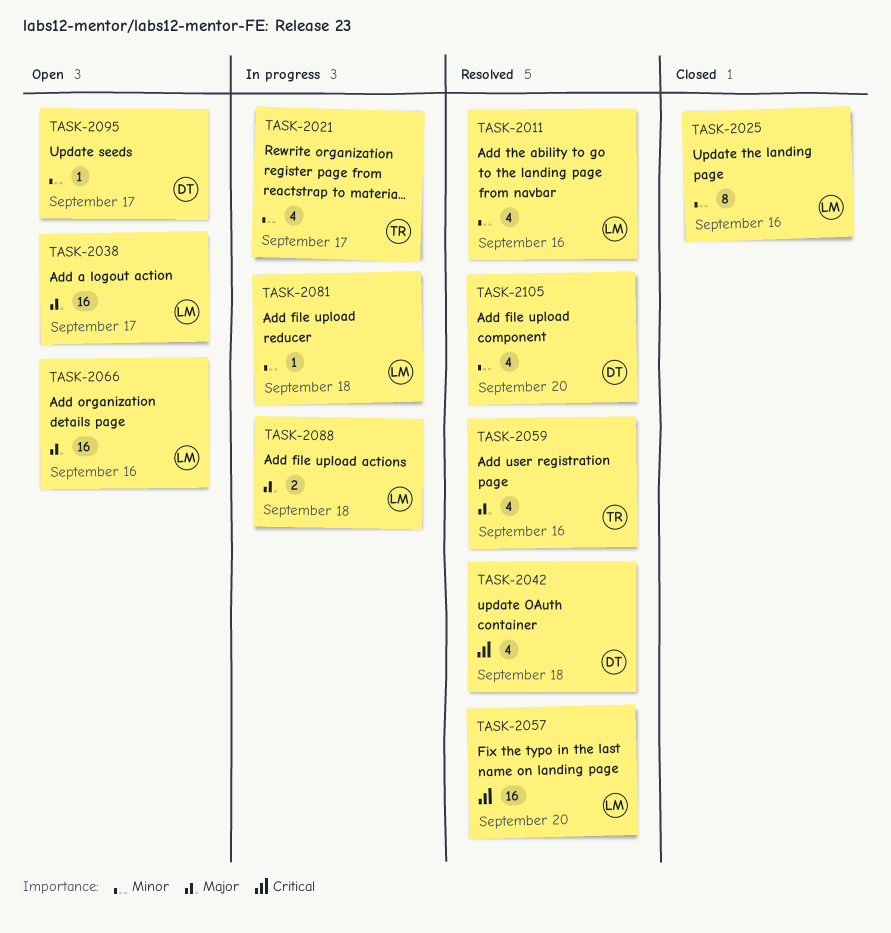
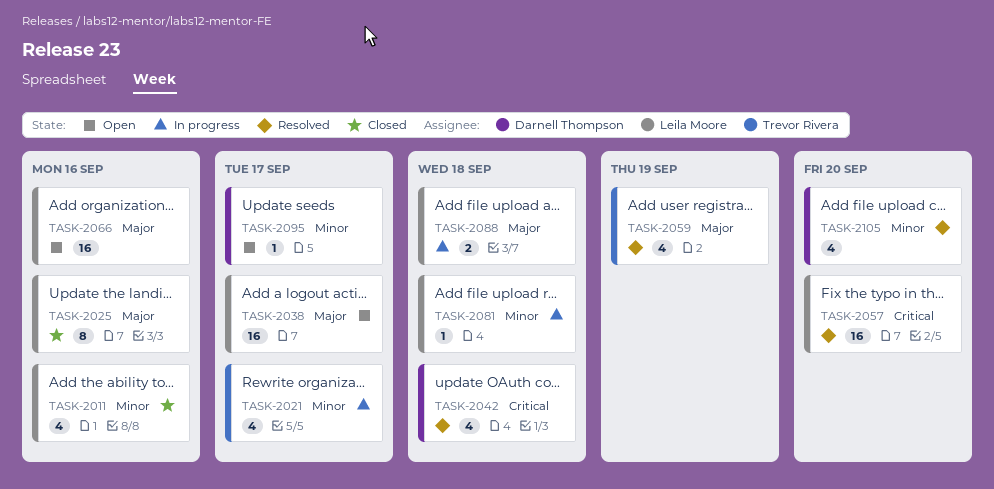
TASK-2011, status: Resolved -> Closed
TASK-2025, priority: Minor -> Major
TASK-2059, due: Sep 16 -> Sep 19

